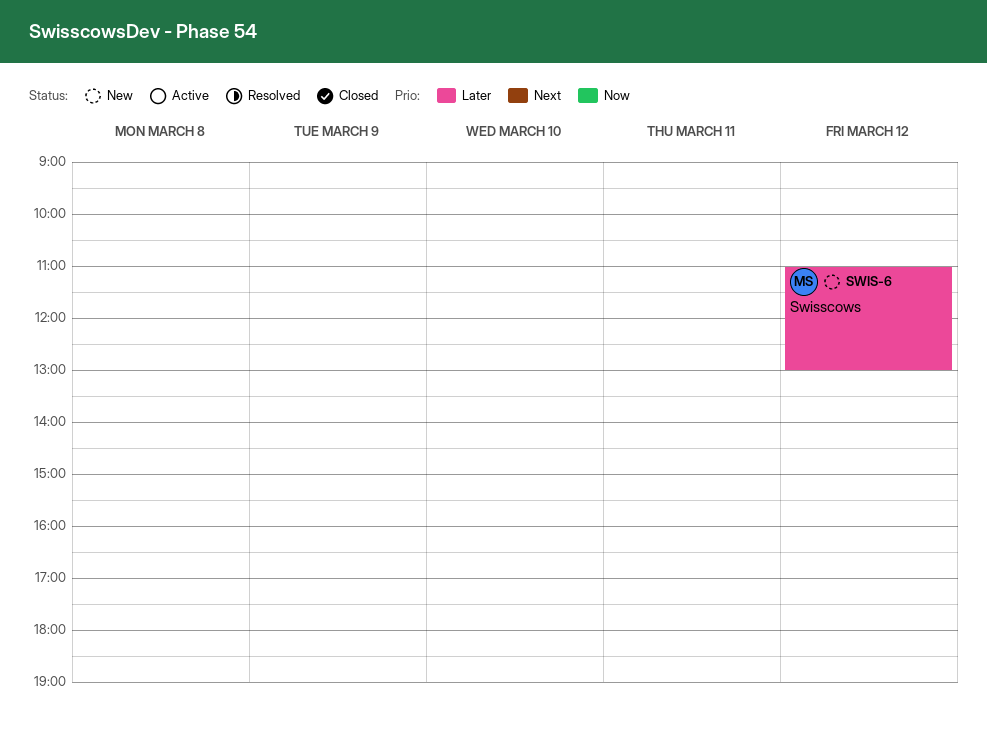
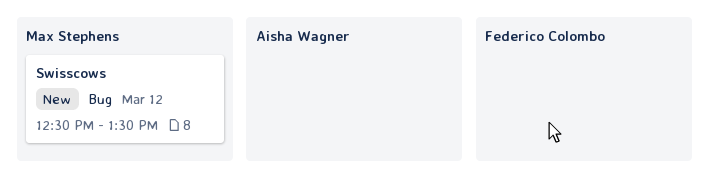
Swisscows, begins: 11:00 -> 12:30
Swisscows, ends: 13:00 -> 13:30

